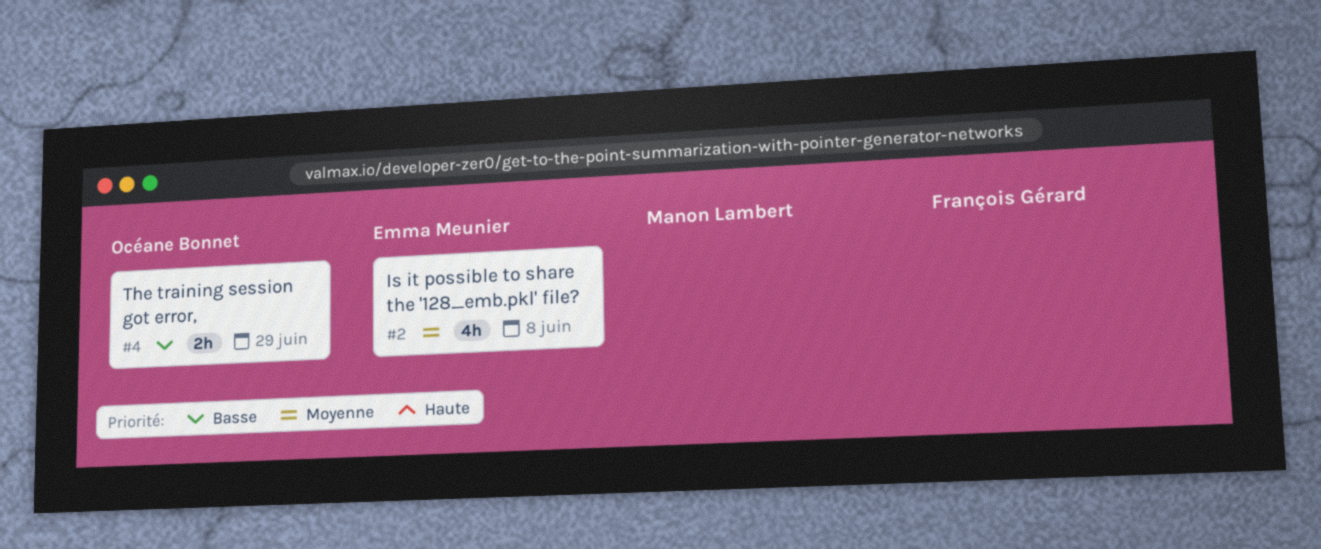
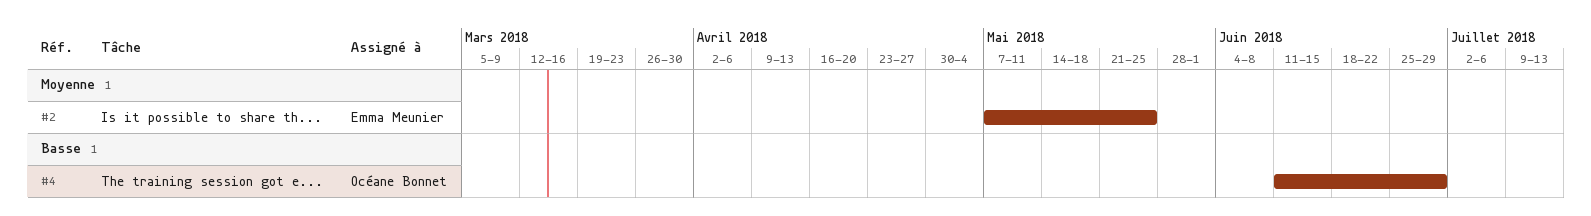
#2, due: Jun 8 -> May 25

